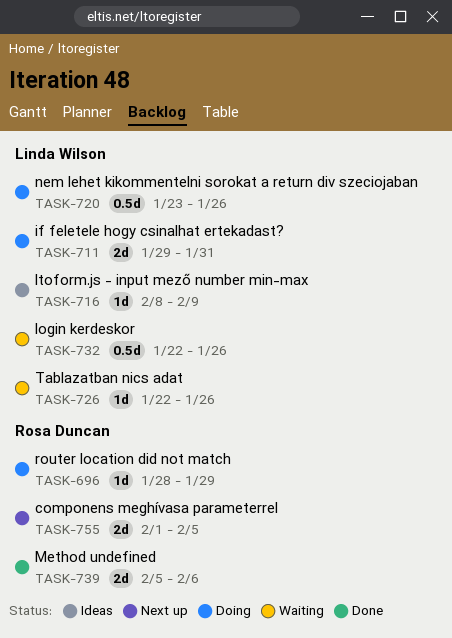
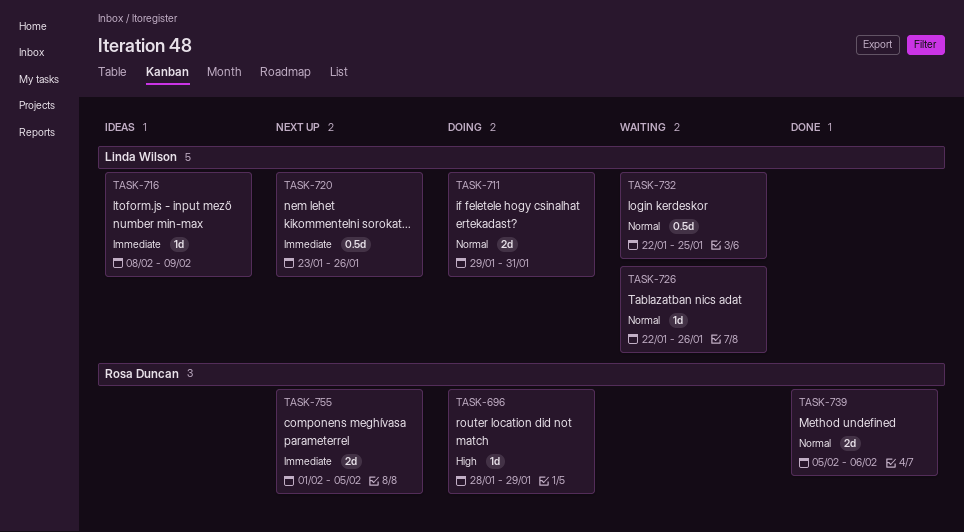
TASK-720, status: Doing -> Next up
TASK-732, due: Jan 26 -> Jan 25

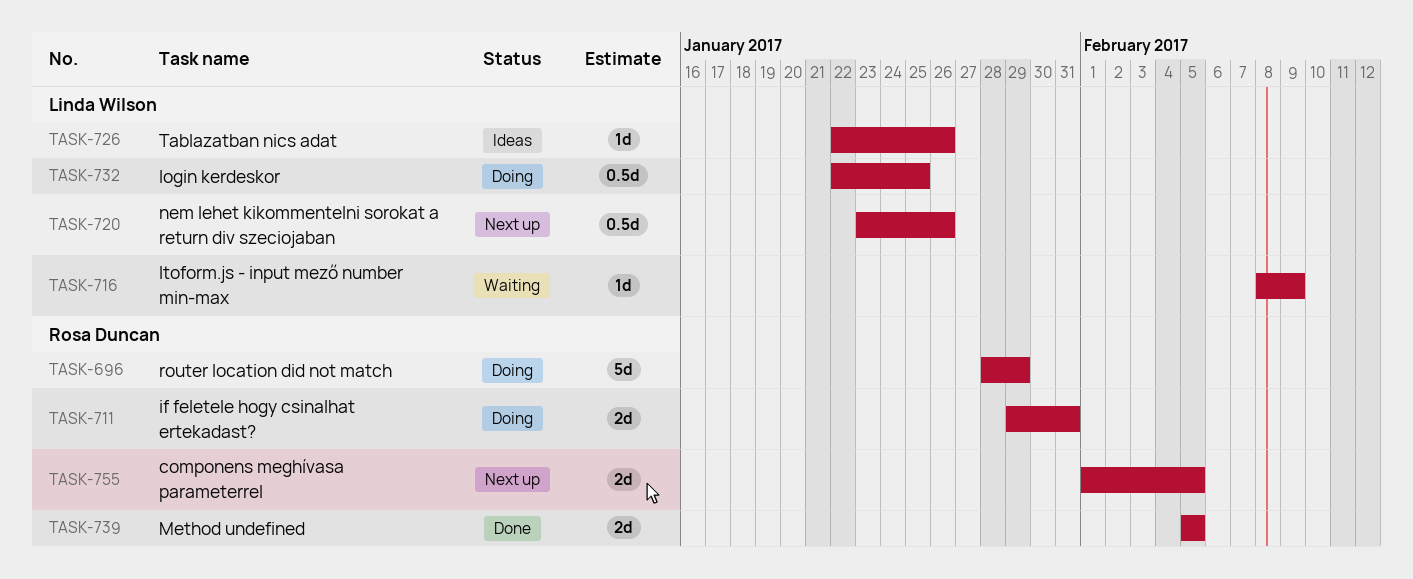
TASK-696, estimate: 1d -> 5d
TASK-711, owner: Linda Wilson -> Rosa Duncan
TASK-716, status: Ideas -> Waiting
TASK-726, status: Waiting -> Ideas
TASK-732, status: Waiting -> Doing
TASK-739, due: Feb 6 -> Feb 5

